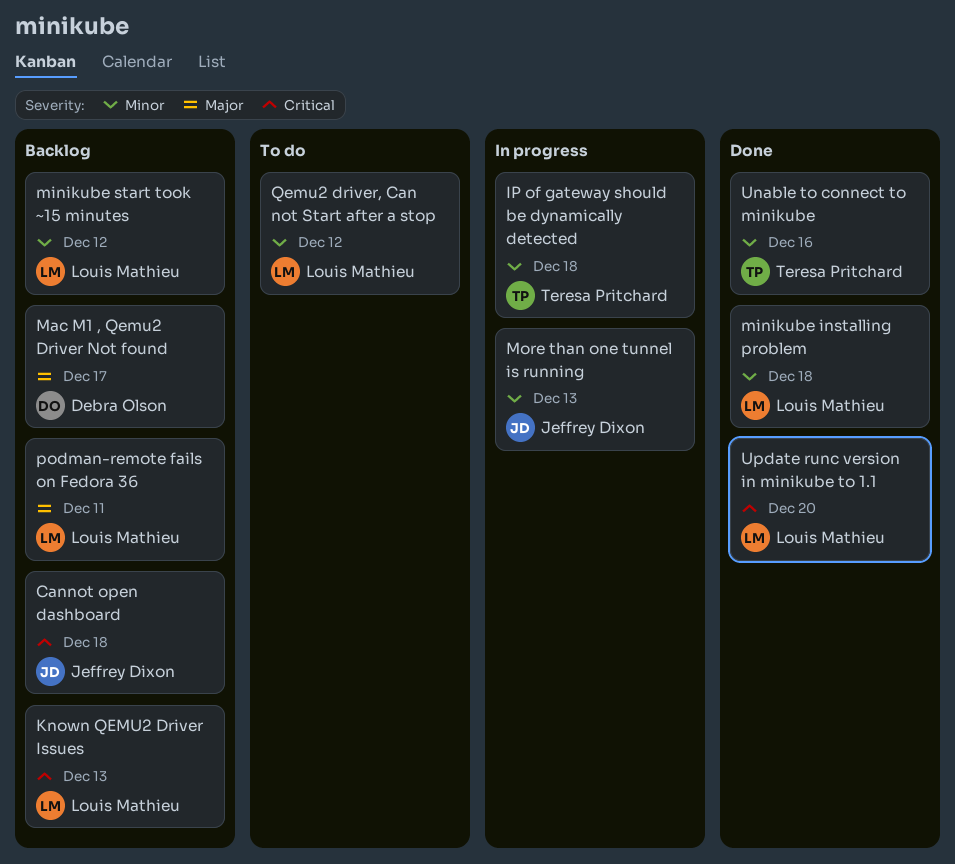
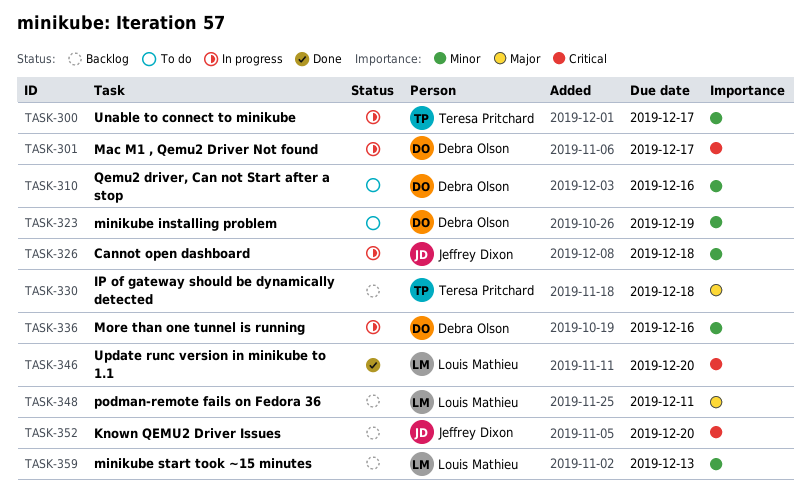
Cannot open dashboard, status: Backlog -> In progress
Cannot open dashboard, priority: Critical -> Minor
IP of gateway should be dynamically detected, status: In progress -> Backlog
IP of gateway should be dynamically detected, priority: Minor -> Major
Known QEMU2 Driver Issues, owner: Louis Mathieu -> Jeffrey Dixon
Known QEMU2 Driver Issues, due: Dec 13 -> Dec 20
Mac M1 , Qemu2 Driver Not found, status: Backlog -> In progress
Mac M1 , Qemu2 Driver Not found, priority: Major -> Critical
minikube installing problem, status: Done -> To do
minikube installing problem, owner: Louis Mathieu -> Debra Olson
minikube installing problem, due: Dec 18 -> Dec 19
minikube start took ~15 minutes, due: Dec 12 -> Dec 13
More than one tunnel is running, owner: Jeffrey Dixon -> Debra Olson
More than one tunnel is running, due: Dec 13 -> Dec 16
Qemu2 driver, Can not Start after a stop, owner: Louis Mathieu -> Debra Olson
Qemu2 driver, Can not Start after a stop, due: Dec 12 -> Dec 16
Unable to connect to minikube, status: Done -> In progress
Unable to connect to minikube, due: Dec 16 -> Dec 17

